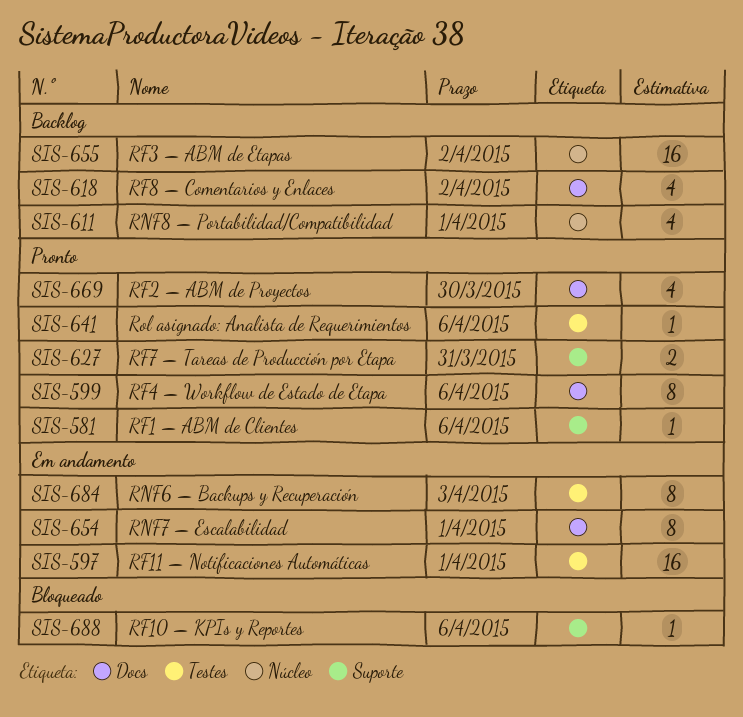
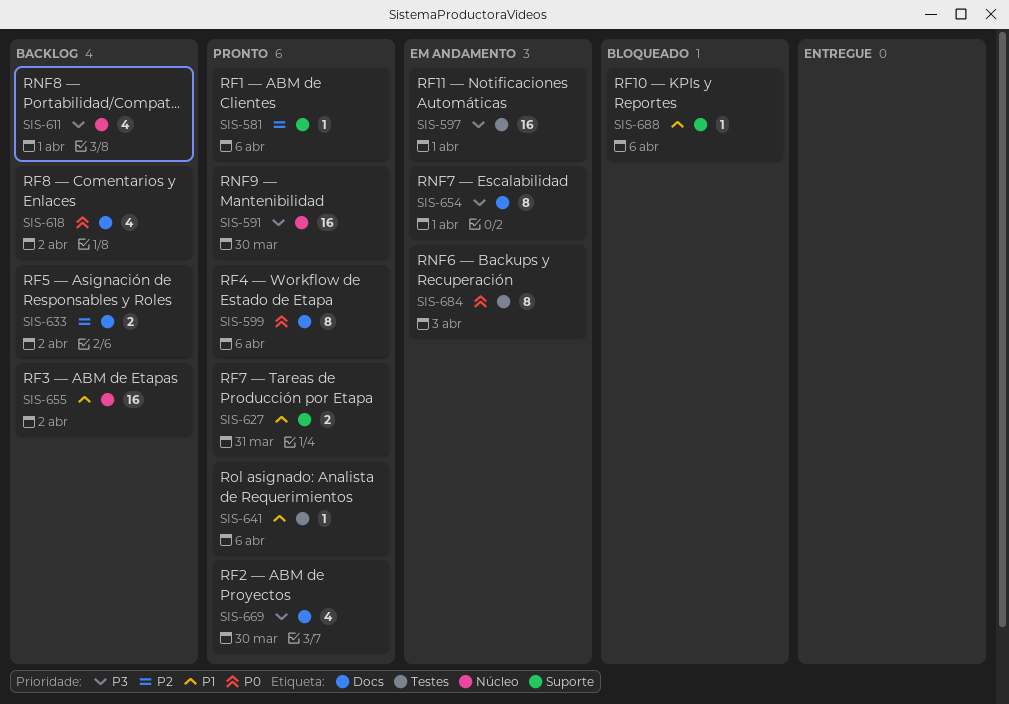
SIS-591: none -> present
SIS-633: none -> present

